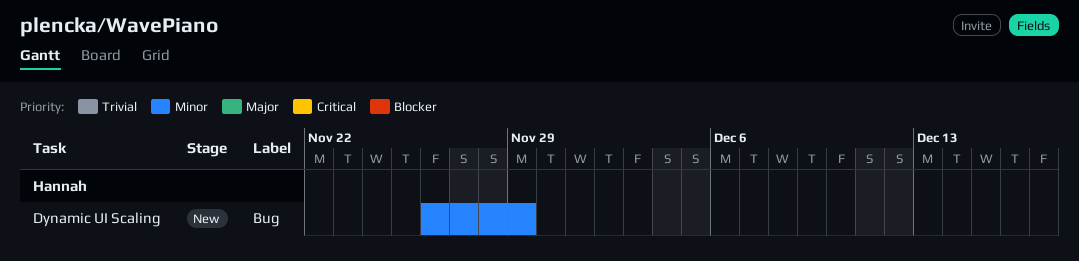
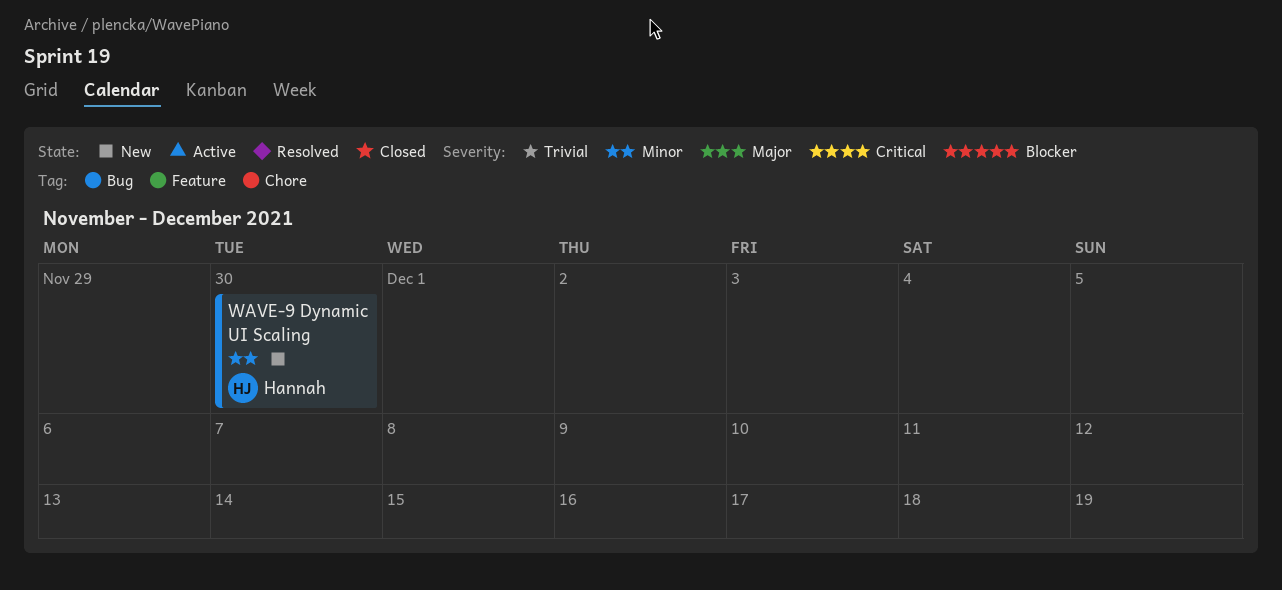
Dynamic UI Scaling, due: Nov 29 -> Nov 30

